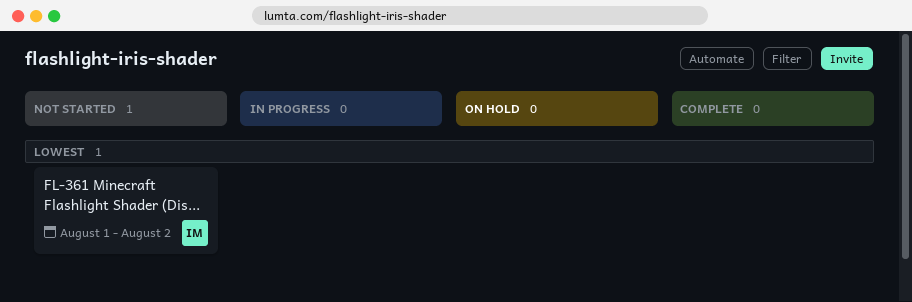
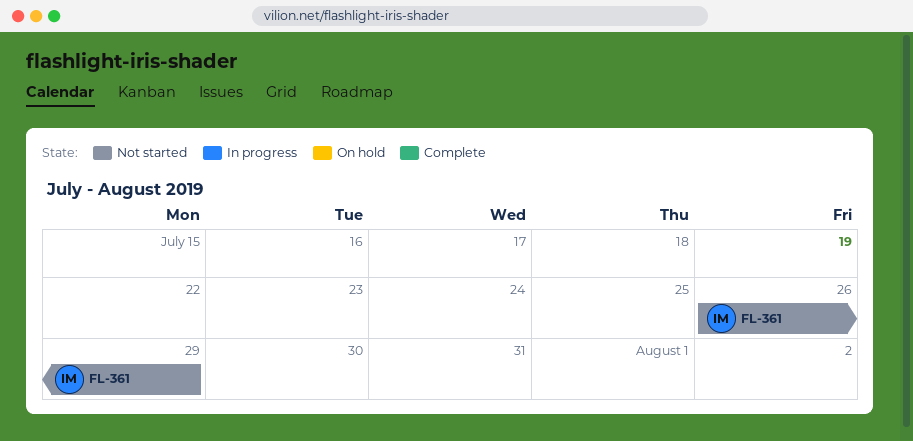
FL-361, start: Aug 1 -> Jul 26
FL-361, due: Aug 2 -> Jul 29

